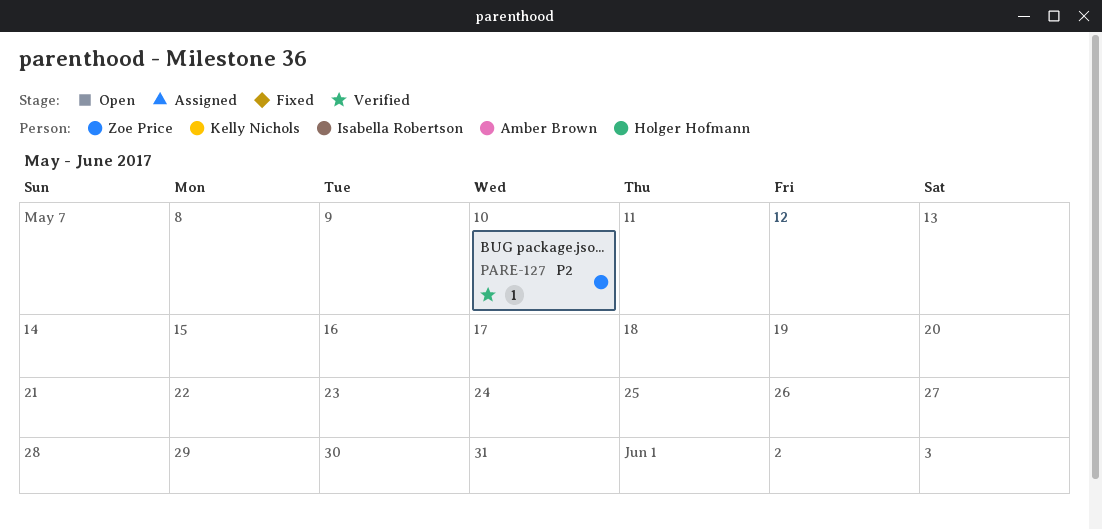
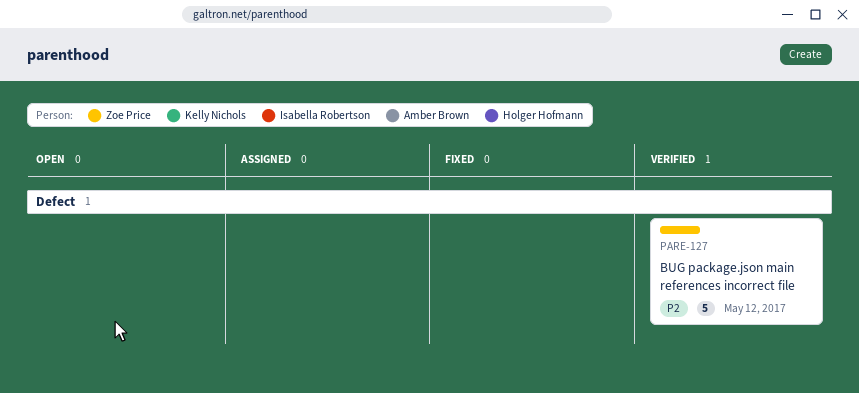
PARE-127, estimate: 1 -> 5
PARE-127, due: May 10 -> May 12

